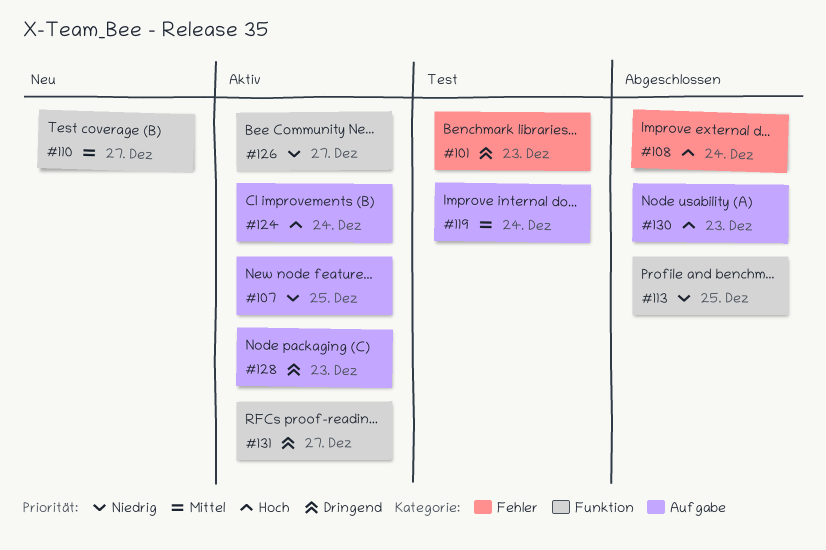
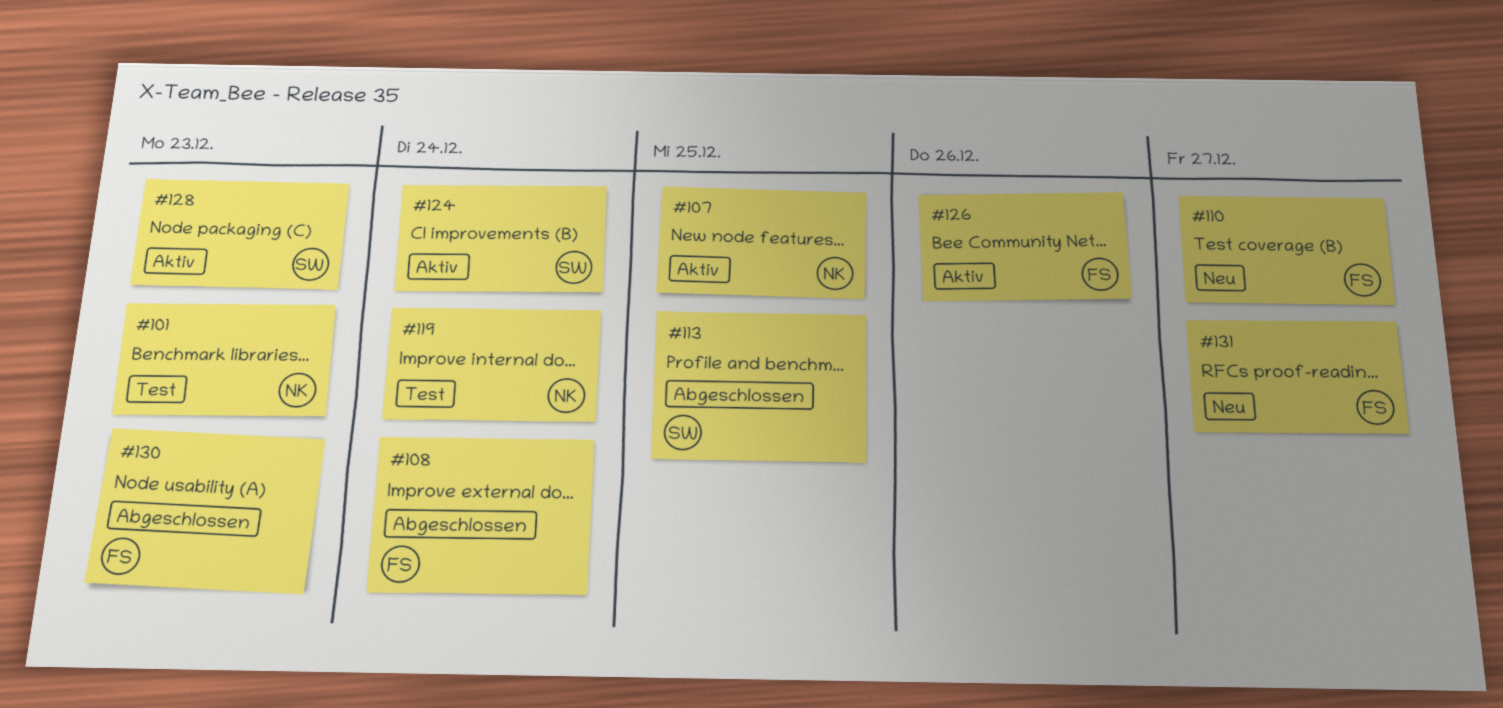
#126, due: Dec 27 -> Dec 26
#131, status: Aktiv -> Neu

